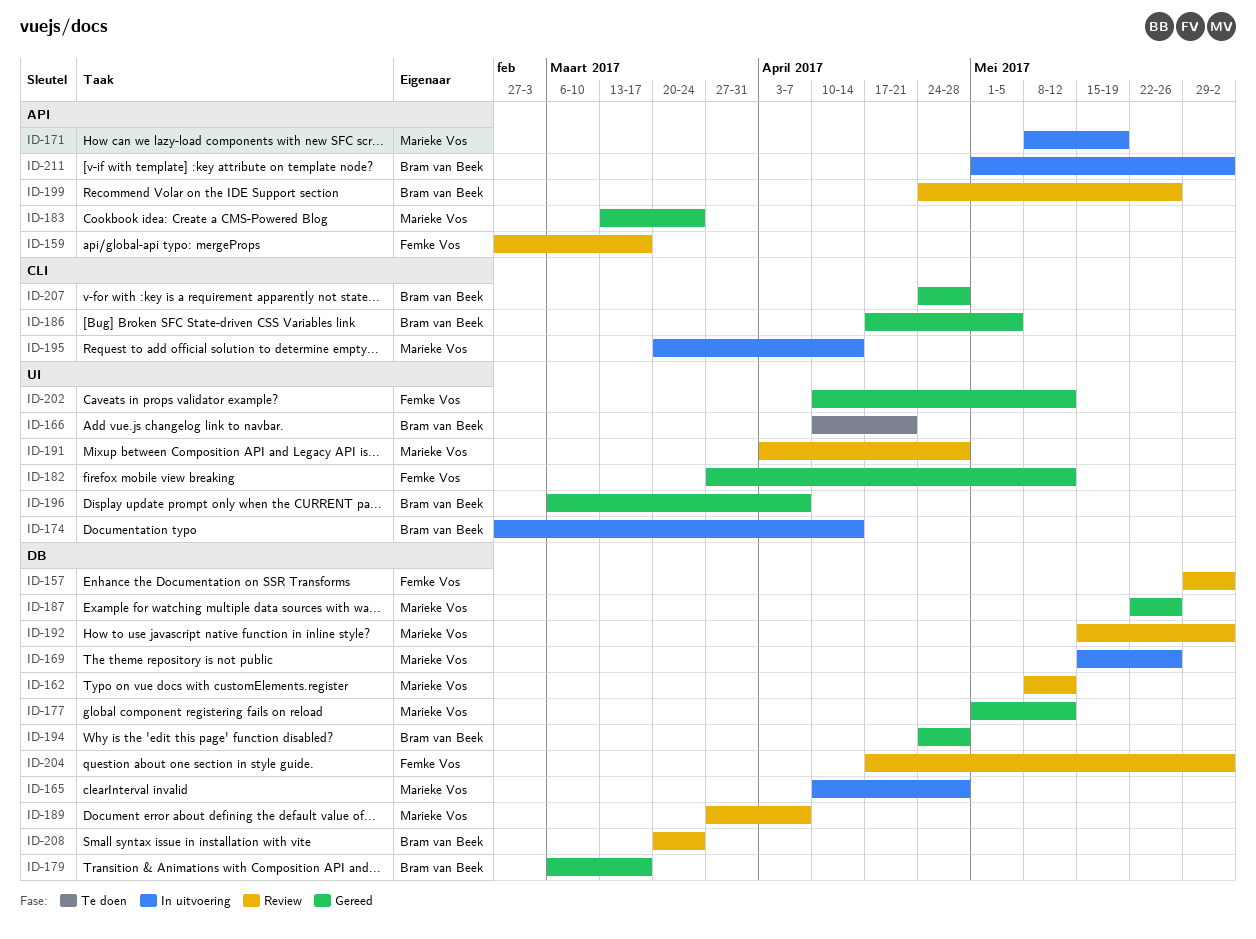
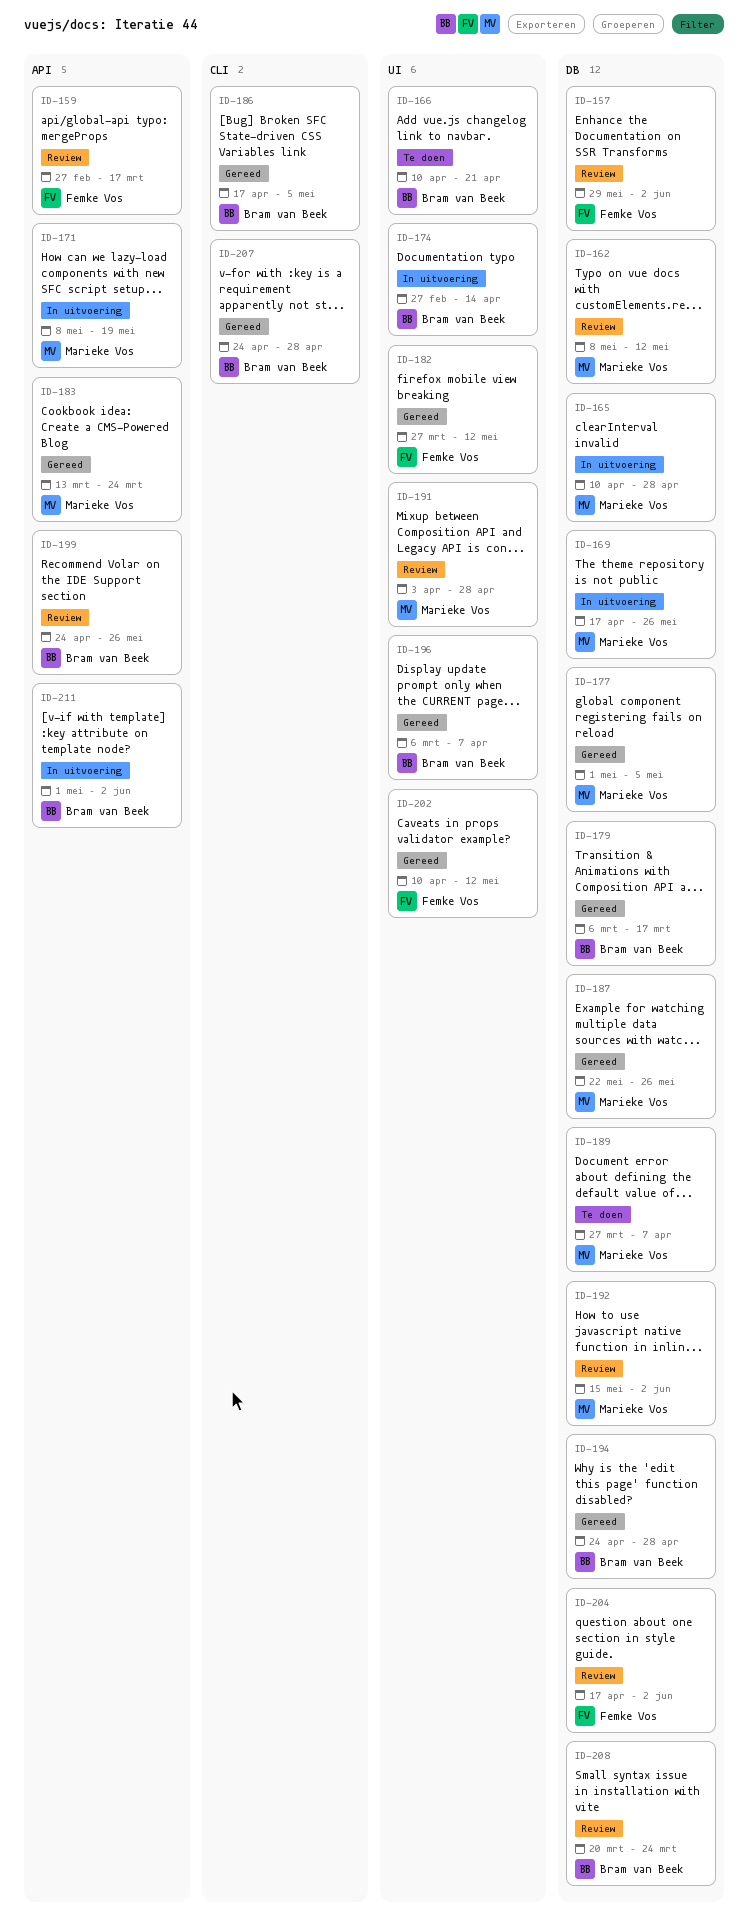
ID-169, start: May 15 -> Apr 17
ID-177, due: May 12 -> May 5
ID-189, status: Review -> Te doen
ID-195: present -> none

